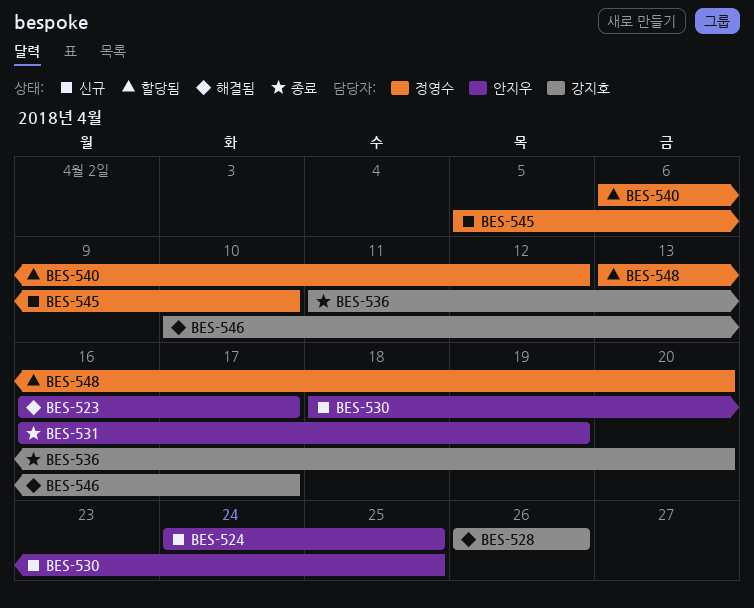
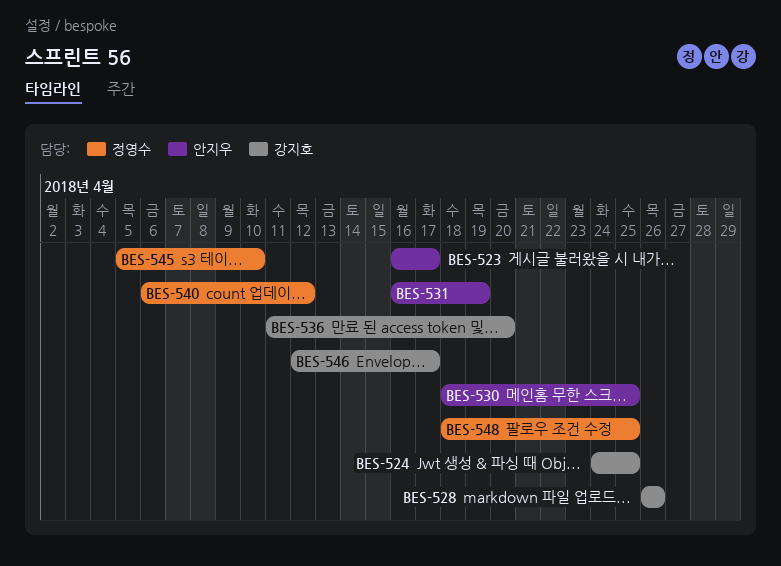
BES-524, owner: 안지우 -> 강지호
BES-546, start: Apr 10 -> Apr 12
BES-548, start: Apr 13 -> Apr 18
BES-548, due: Apr 20 -> Apr 25

